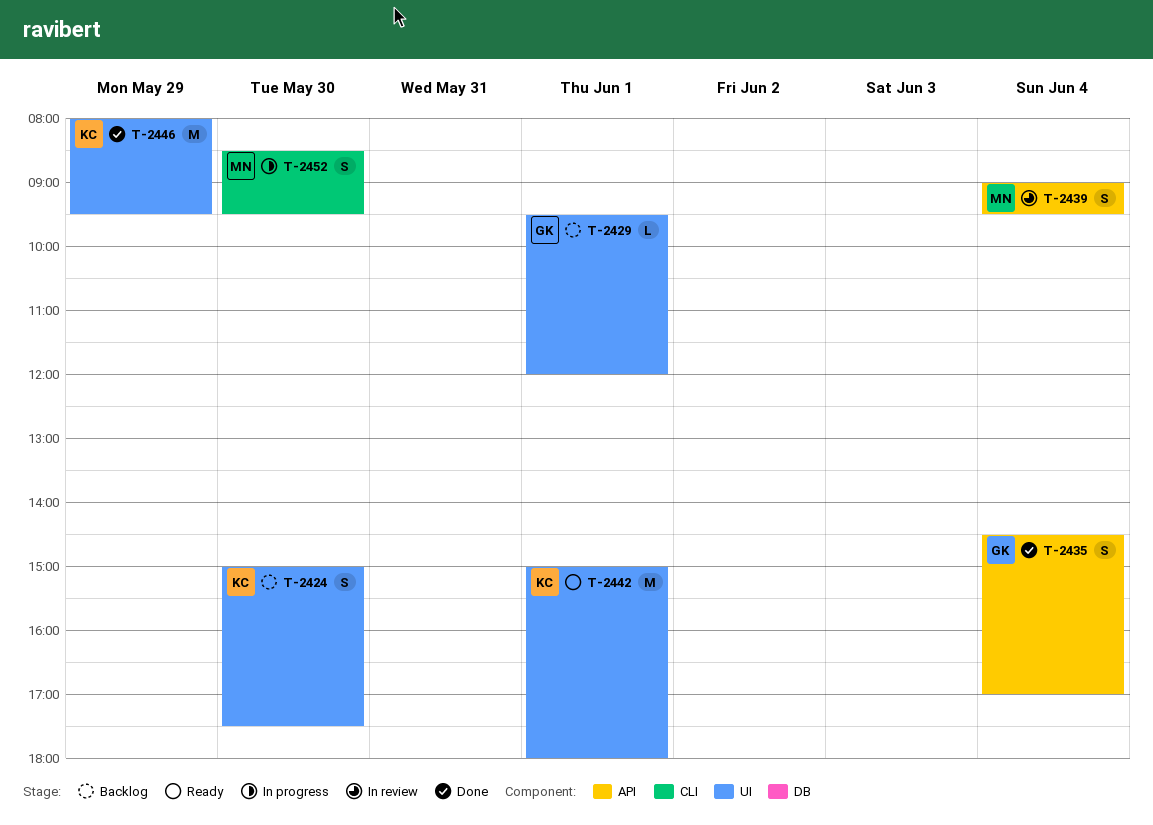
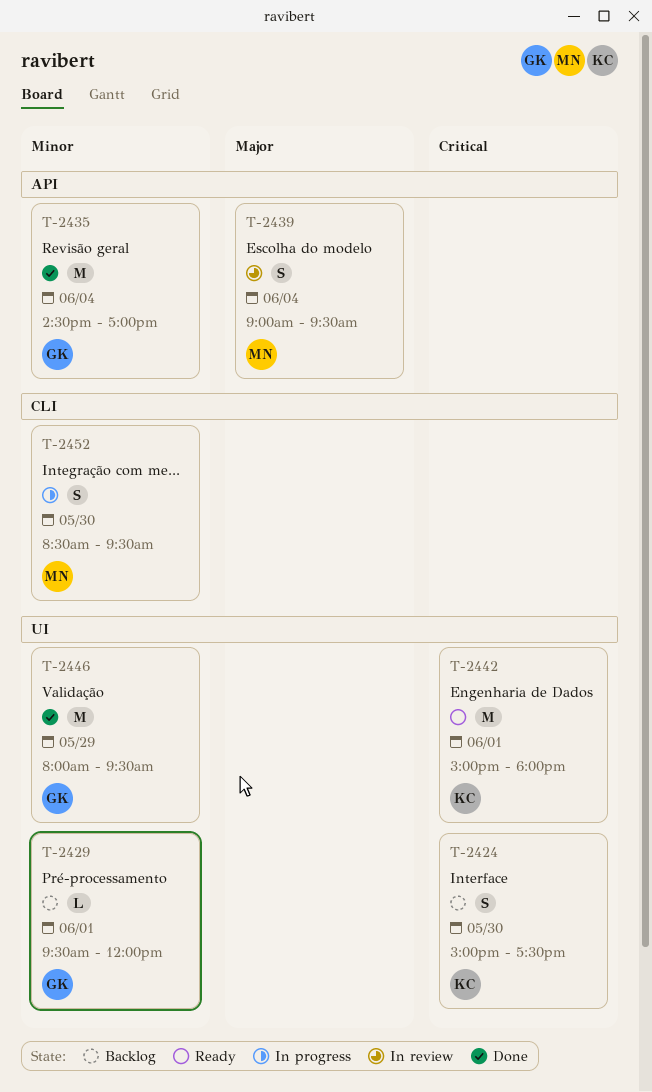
T-2435, estimate: S -> M
T-2446, owner: KC -> GK

